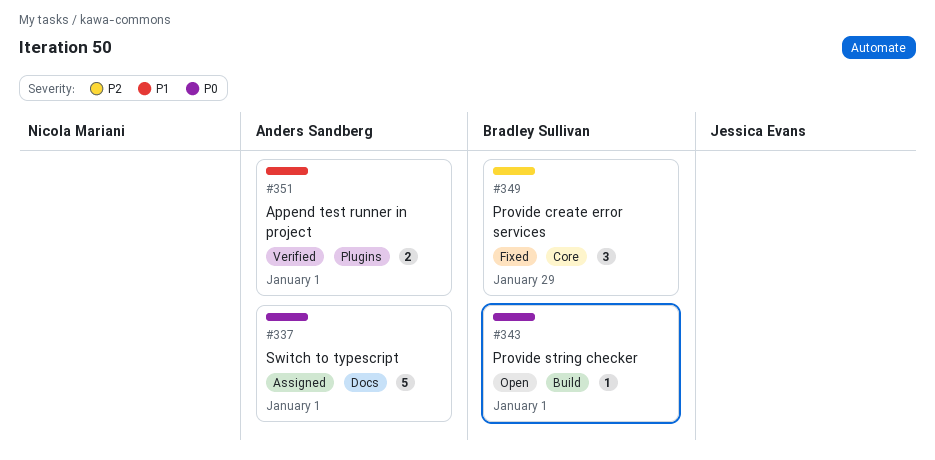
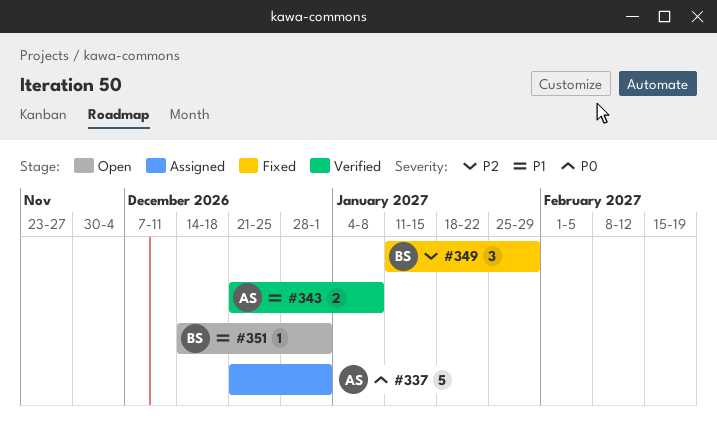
#343, status: Open -> Verified
#343, owner: Bradley Sullivan -> Anders Sandberg
#343, priority: P0 -> P1
#343, estimate: 1 -> 2
#343, due: Jan 1 -> Jan 8
#351, status: Verified -> Open
#351, owner: Anders Sandberg -> Bradley Sullivan
#351, estimate: 2 -> 1

